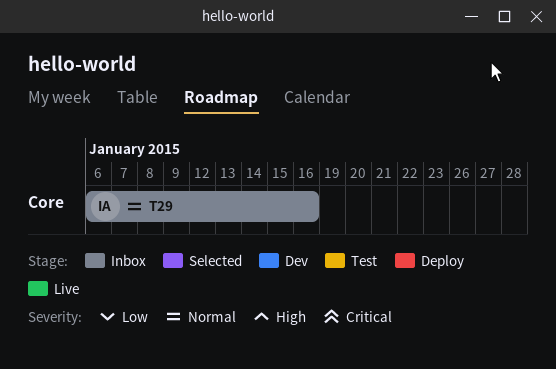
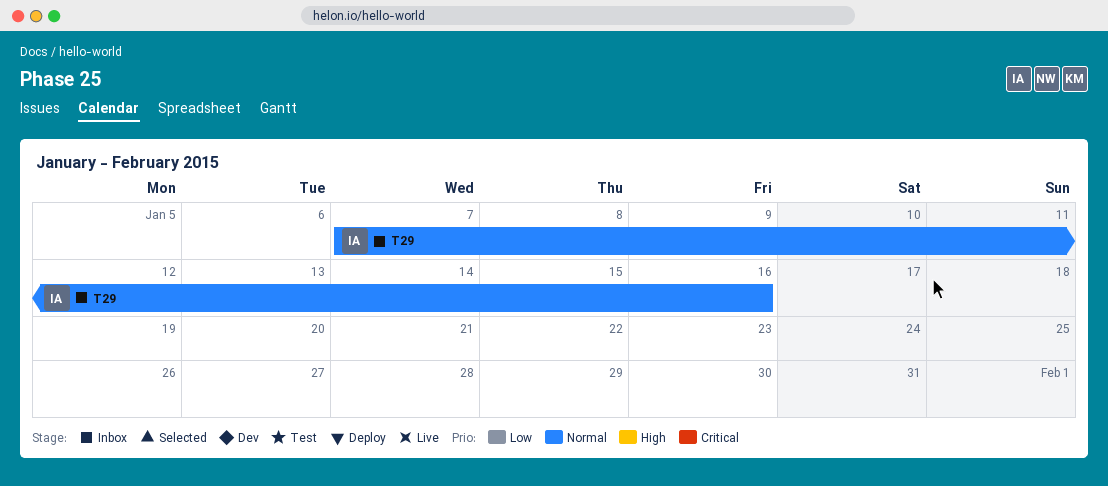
T29, start: Jan 6 -> Jan 7

